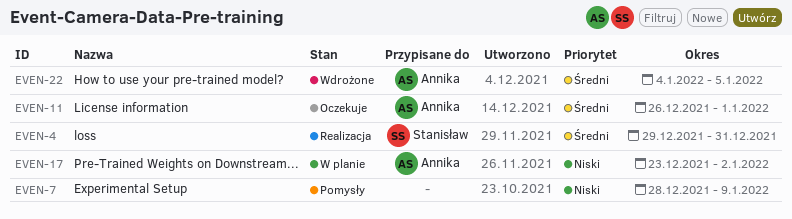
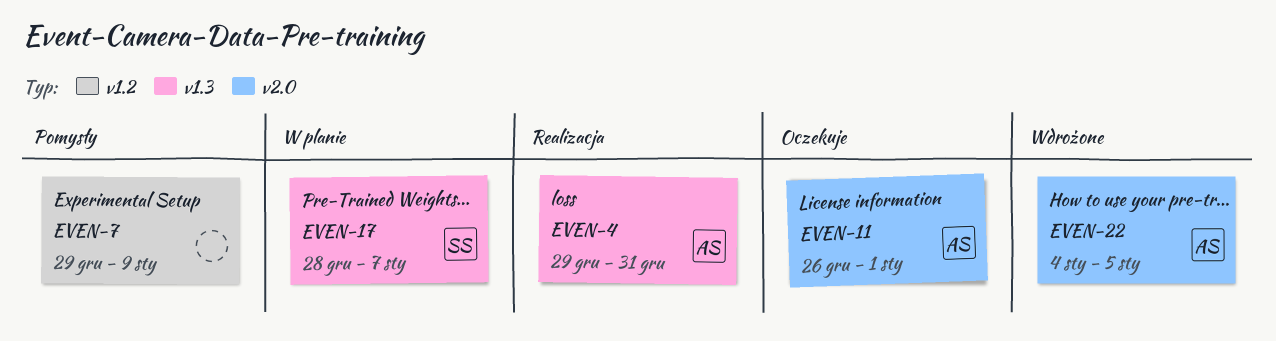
EVEN-4, owner: Stanisław -> Annika
EVEN-7, start: Dec 28 -> Dec 29
EVEN-17, owner: Annika -> Stanisław
EVEN-17, start: Dec 23 -> Dec 28
EVEN-17, due: Jan 2 -> Jan 7

